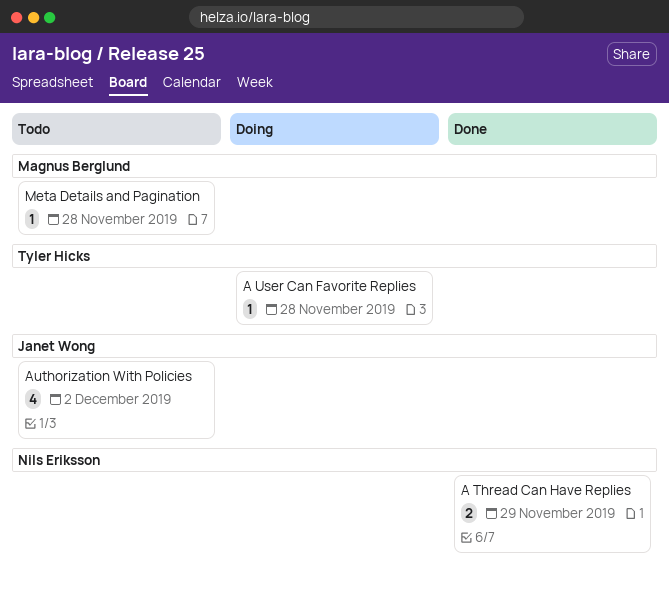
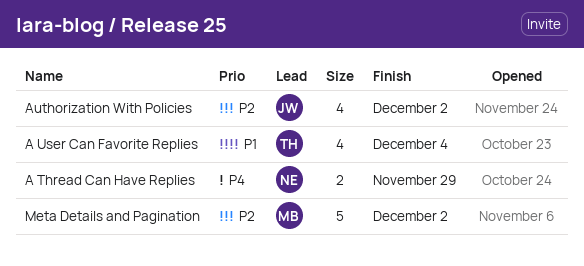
A User Can Favorite Replies, estimate: 1 -> 4
A User Can Favorite Replies, due: Nov 28 -> Dec 4
Meta Details and Pagination, estimate: 1 -> 5
Meta Details and Pagination, due: Nov 28 -> Dec 2

